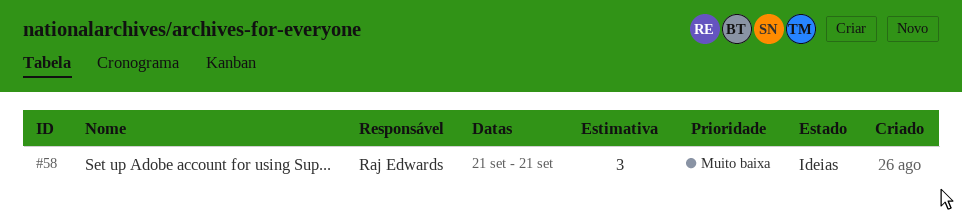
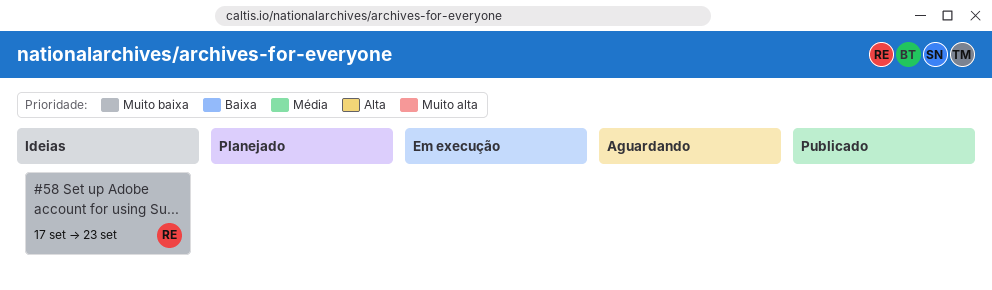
#58, start: Sep 21 -> Sep 17
#58, due: Sep 21 -> Sep 23

